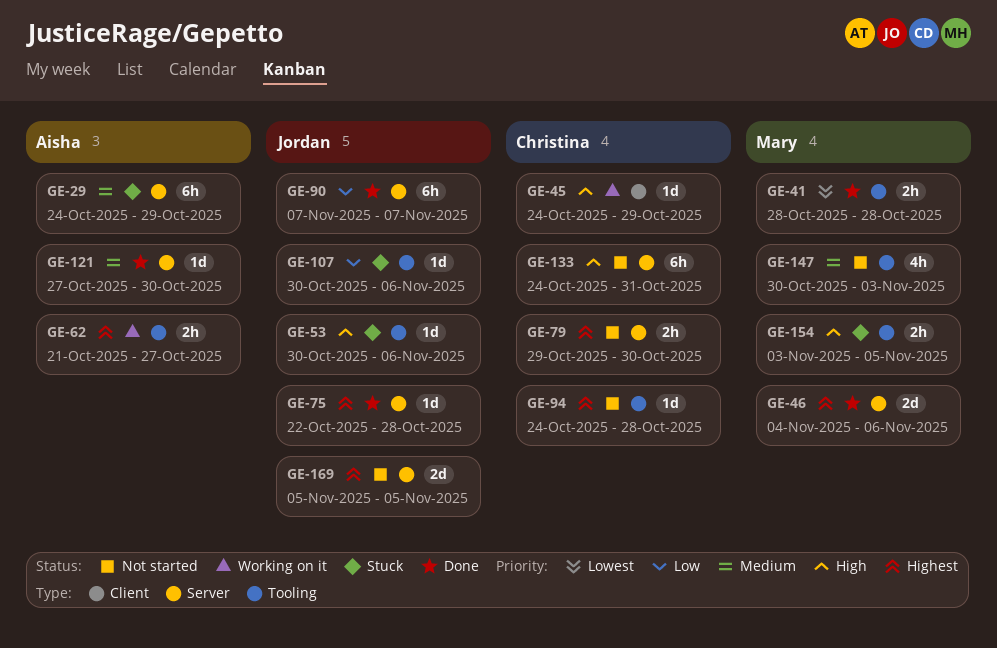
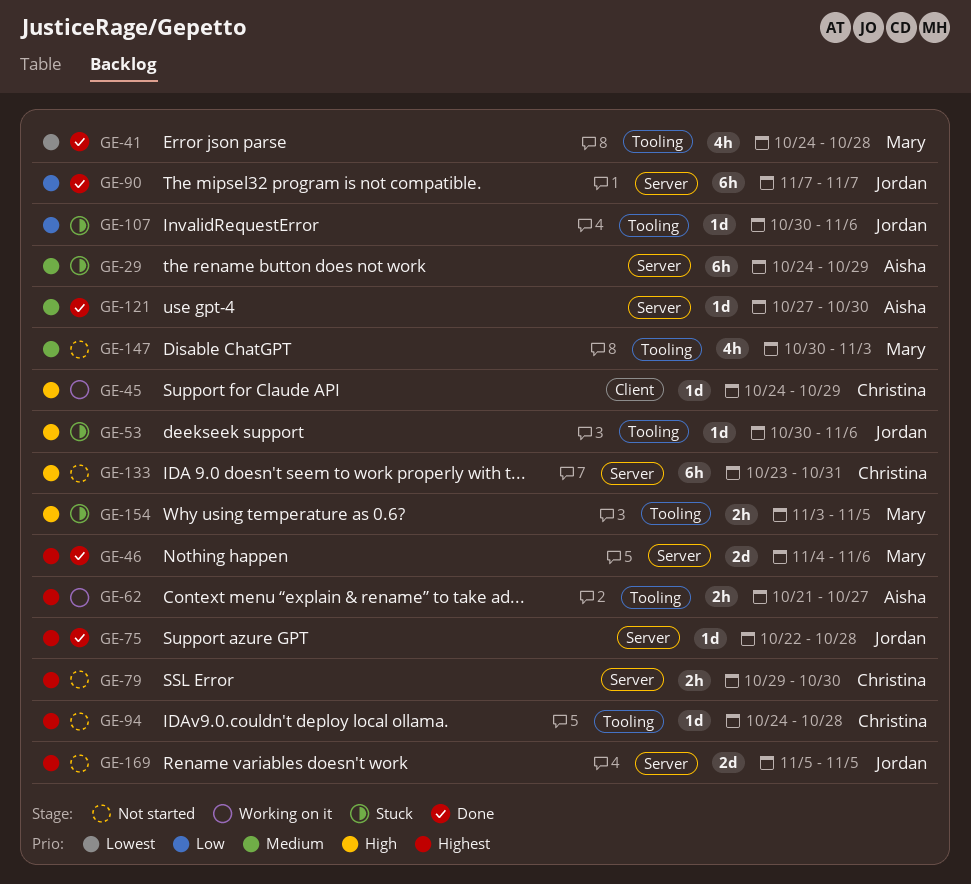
GE-41, estimate: 2h -> 4h
GE-41, start: Oct 28 -> Oct 24
GE-133, start: Oct 24 -> Oct 23

